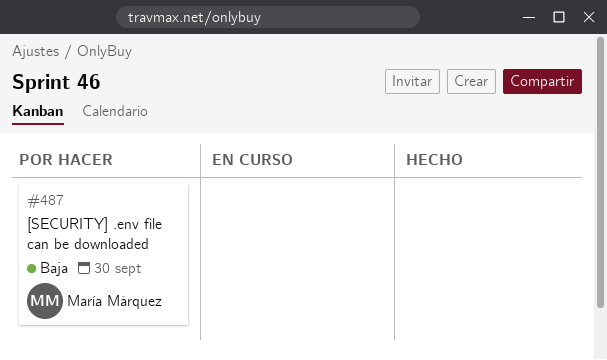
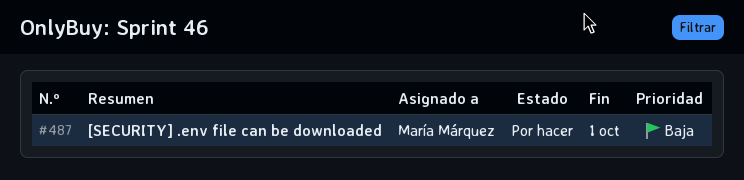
#487, due: Sep 30 -> Oct 1

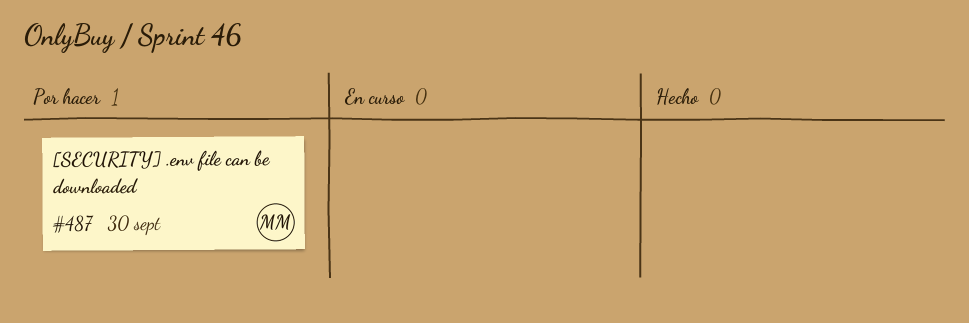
#487, due: Oct 1 -> Sep 30

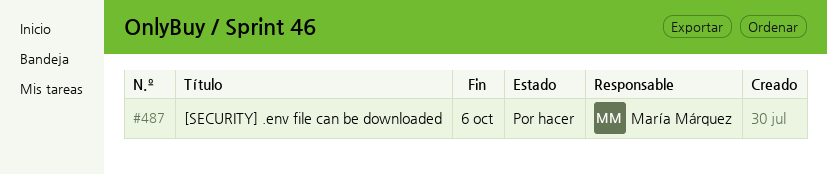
#487, due: Sep 30 -> Oct 6

